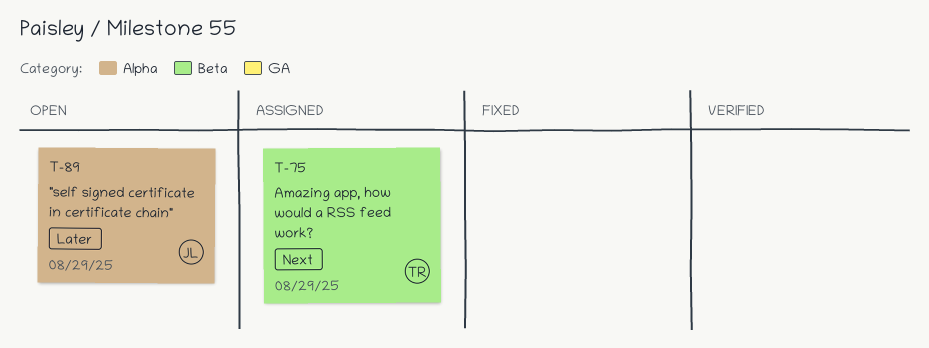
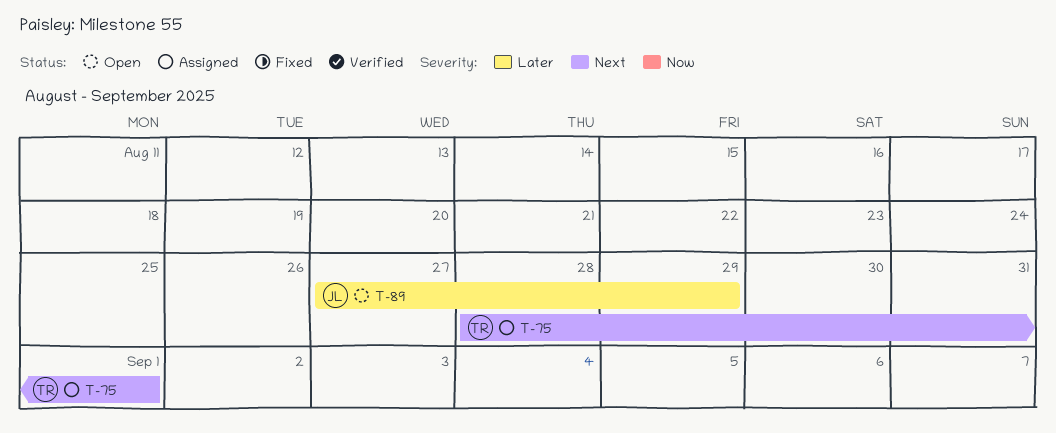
T-75, due: Aug 29 -> Sep 1

